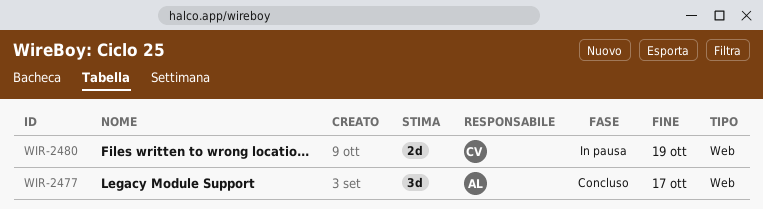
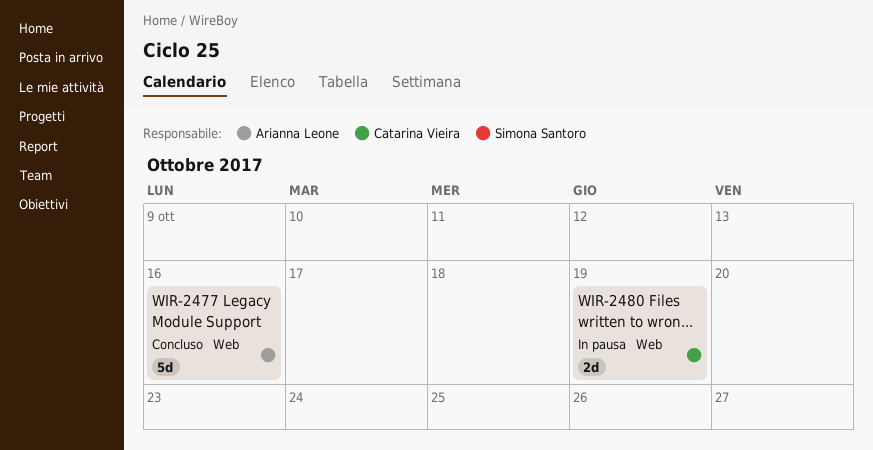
WIR-2477, estimate: 3d -> 5d
WIR-2477, due: Oct 17 -> Oct 16

